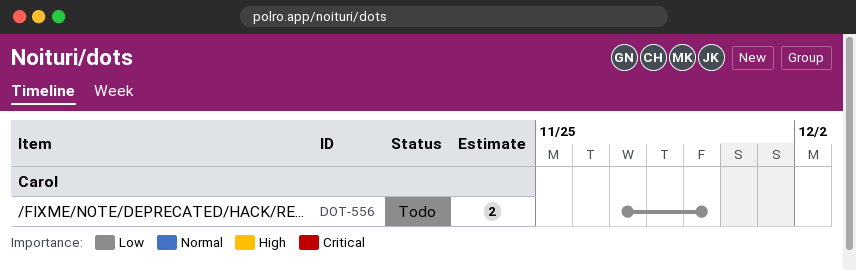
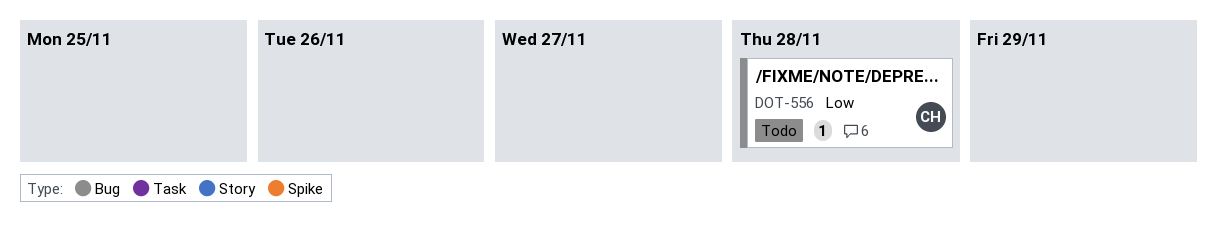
DOT-556, estimate: 2 -> 1
DOT-556, due: Nov 29 -> Nov 28

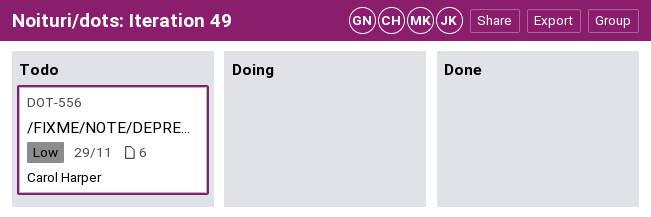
DOT-556, due: Nov 28 -> Nov 29

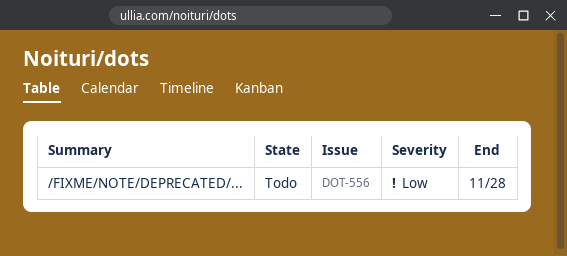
DOT-556, due: Nov 29 -> Nov 28

